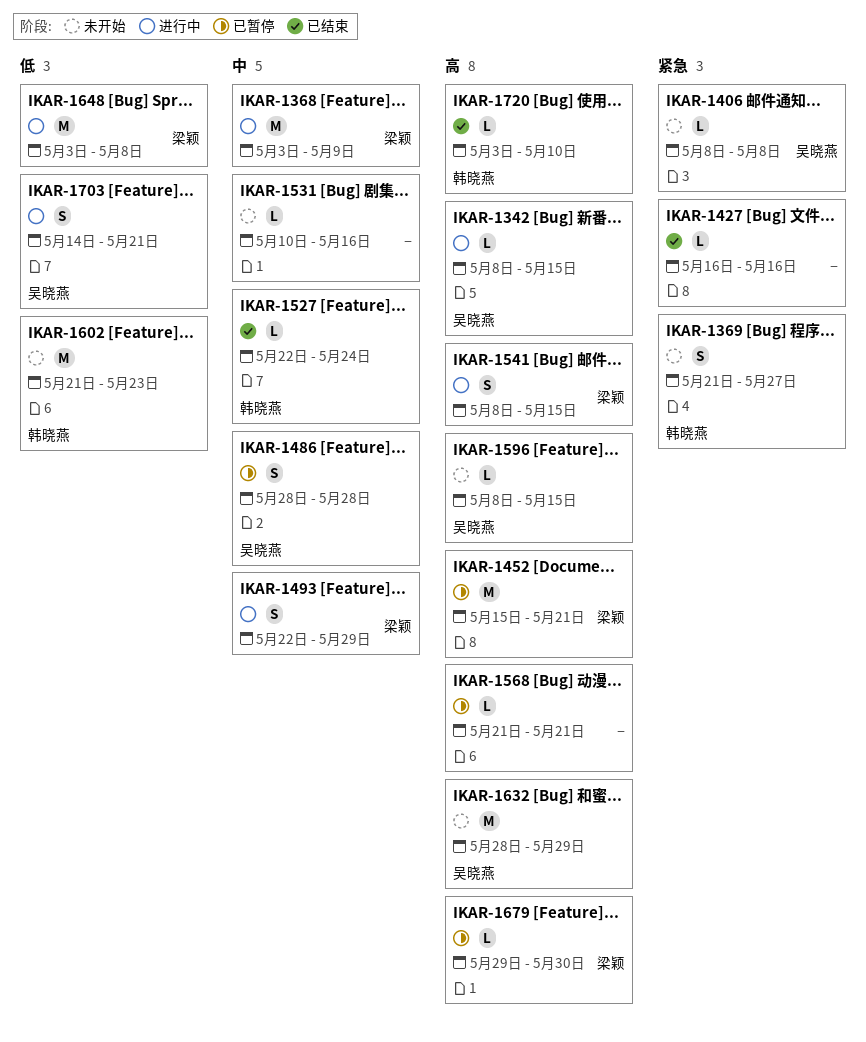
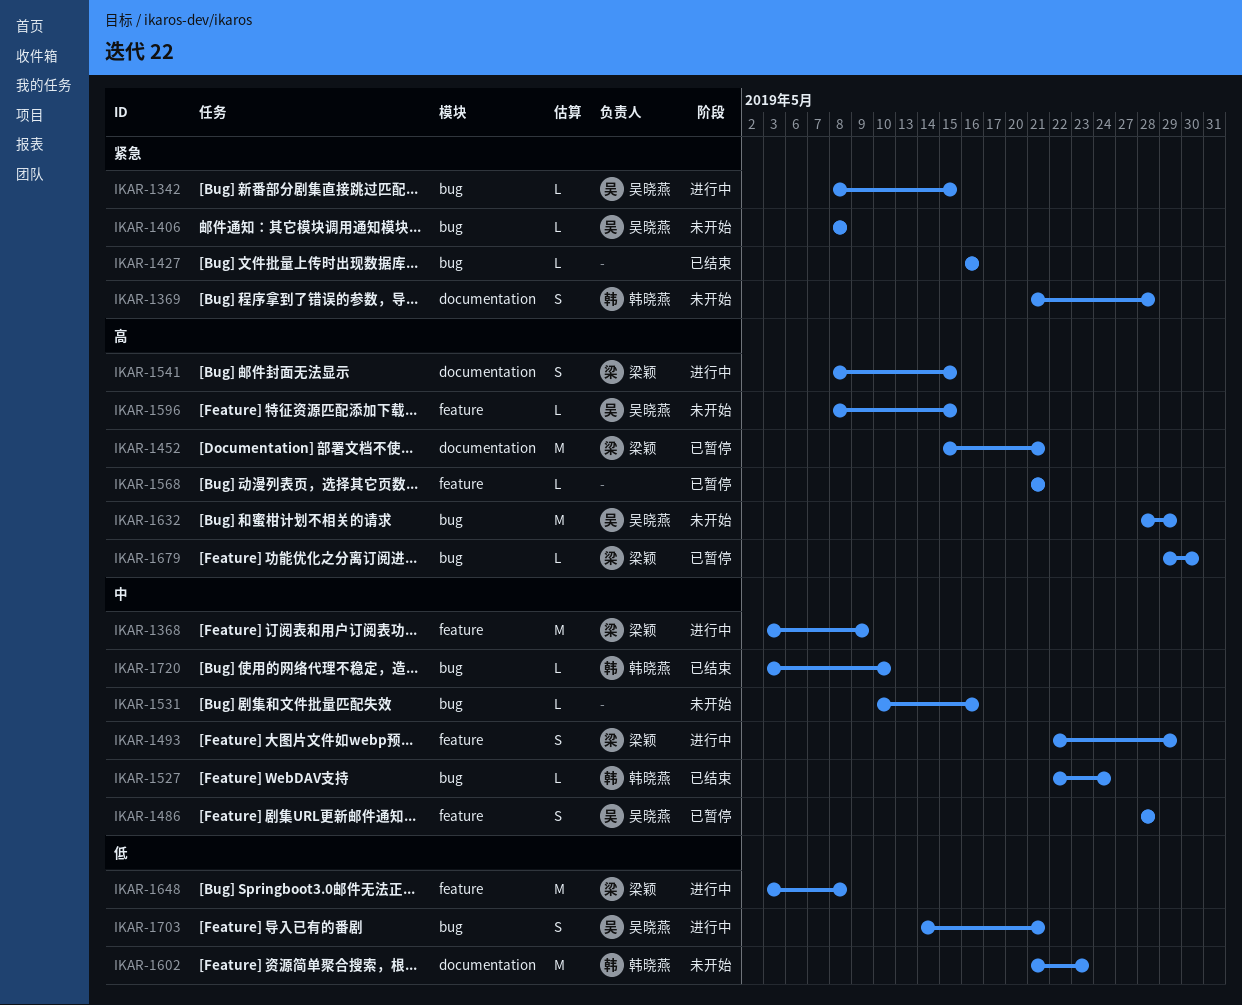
IKAR-1342, priority: 高 -> 紧急
IKAR-1369, due: May 27 -> May 28
IKAR-1720, priority: 高 -> 中

